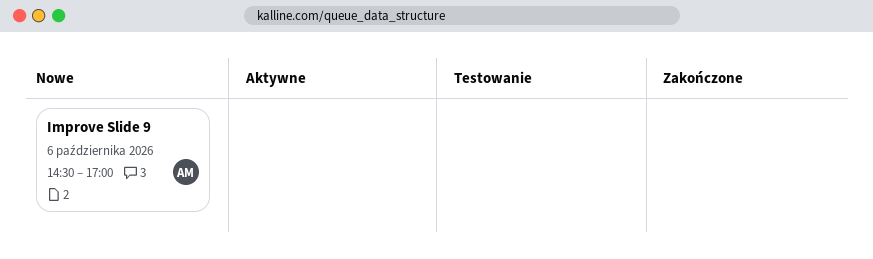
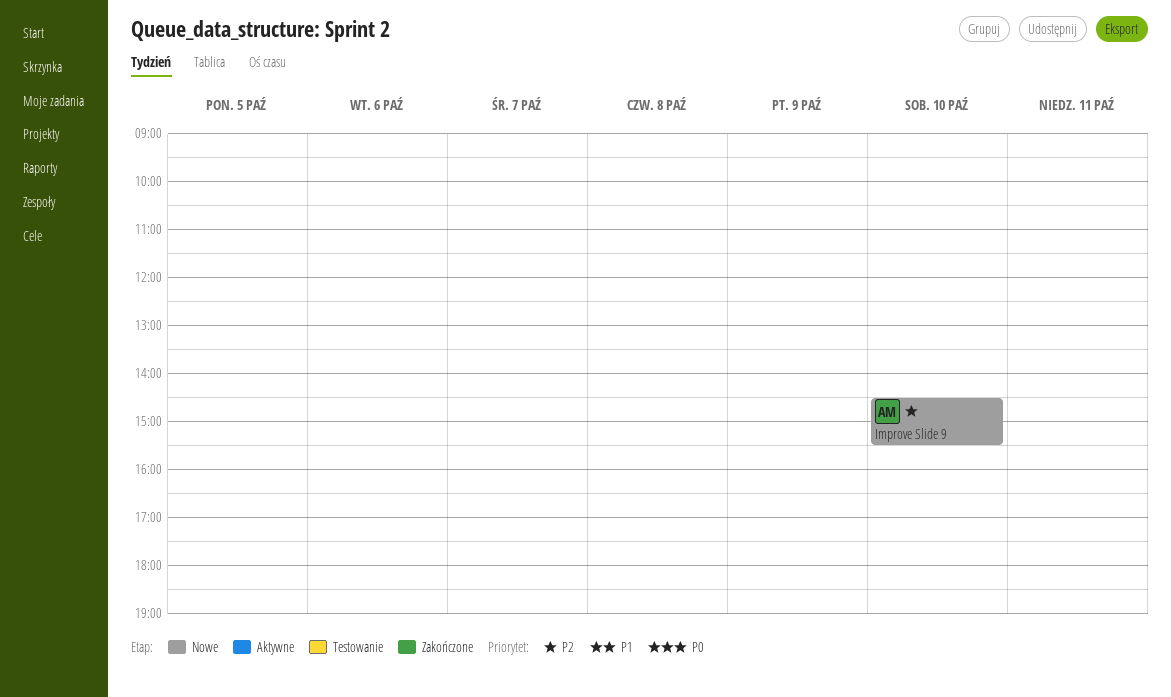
Improve Slide 9, day: Oct 6 -> Oct 10
Improve Slide 9, ends: 17:00 -> 15:30

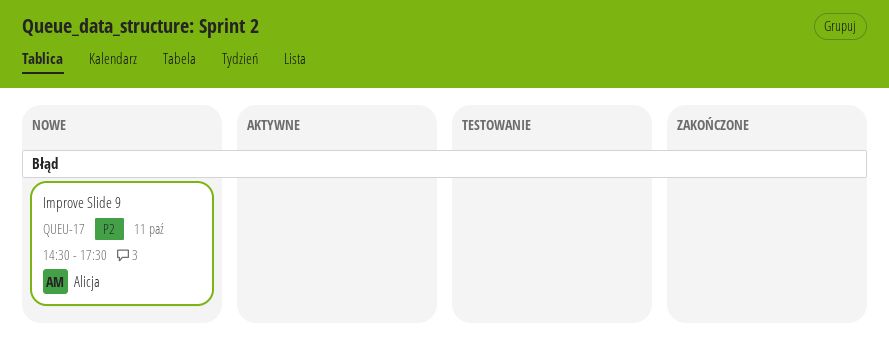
Improve Slide 9, day: Oct 10 -> Oct 11
Improve Slide 9, ends: 15:30 -> 17:30

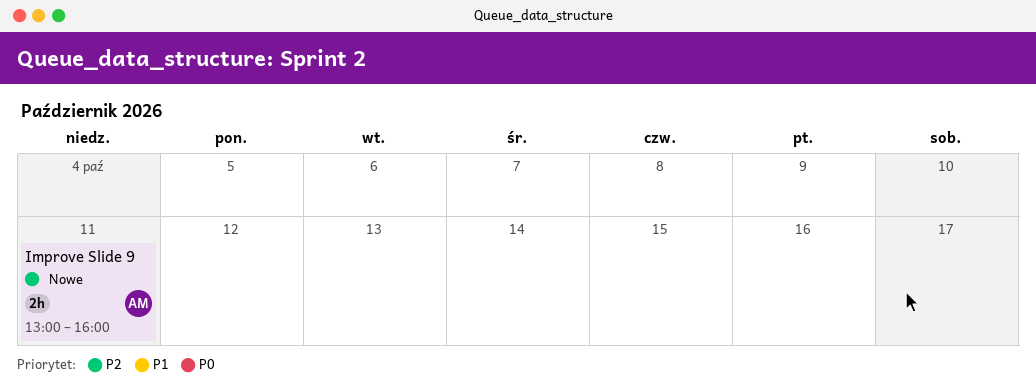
Improve Slide 9, begins: 14:30 -> 13:00
Improve Slide 9, ends: 17:30 -> 16:00

